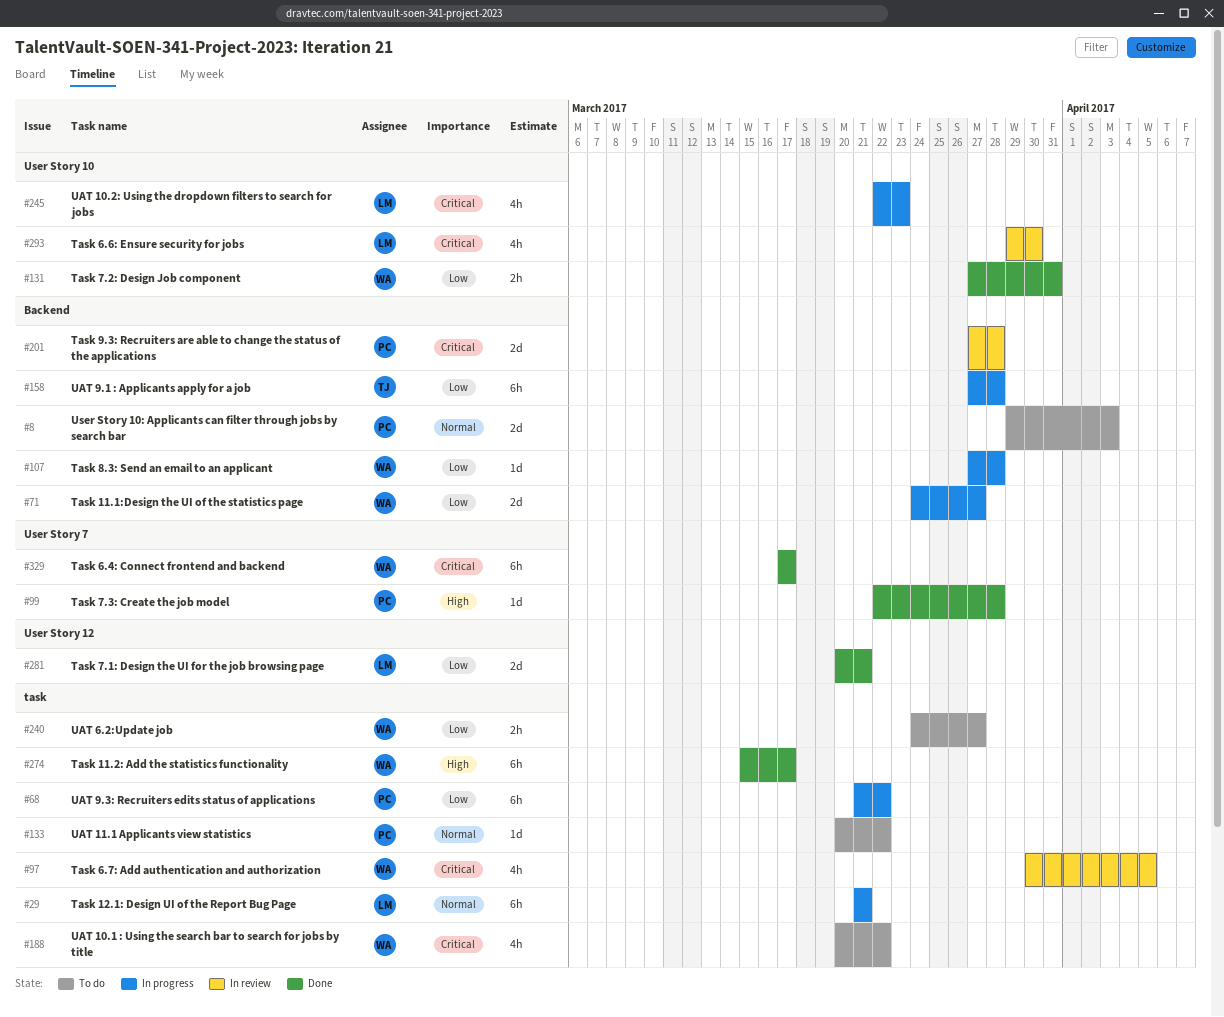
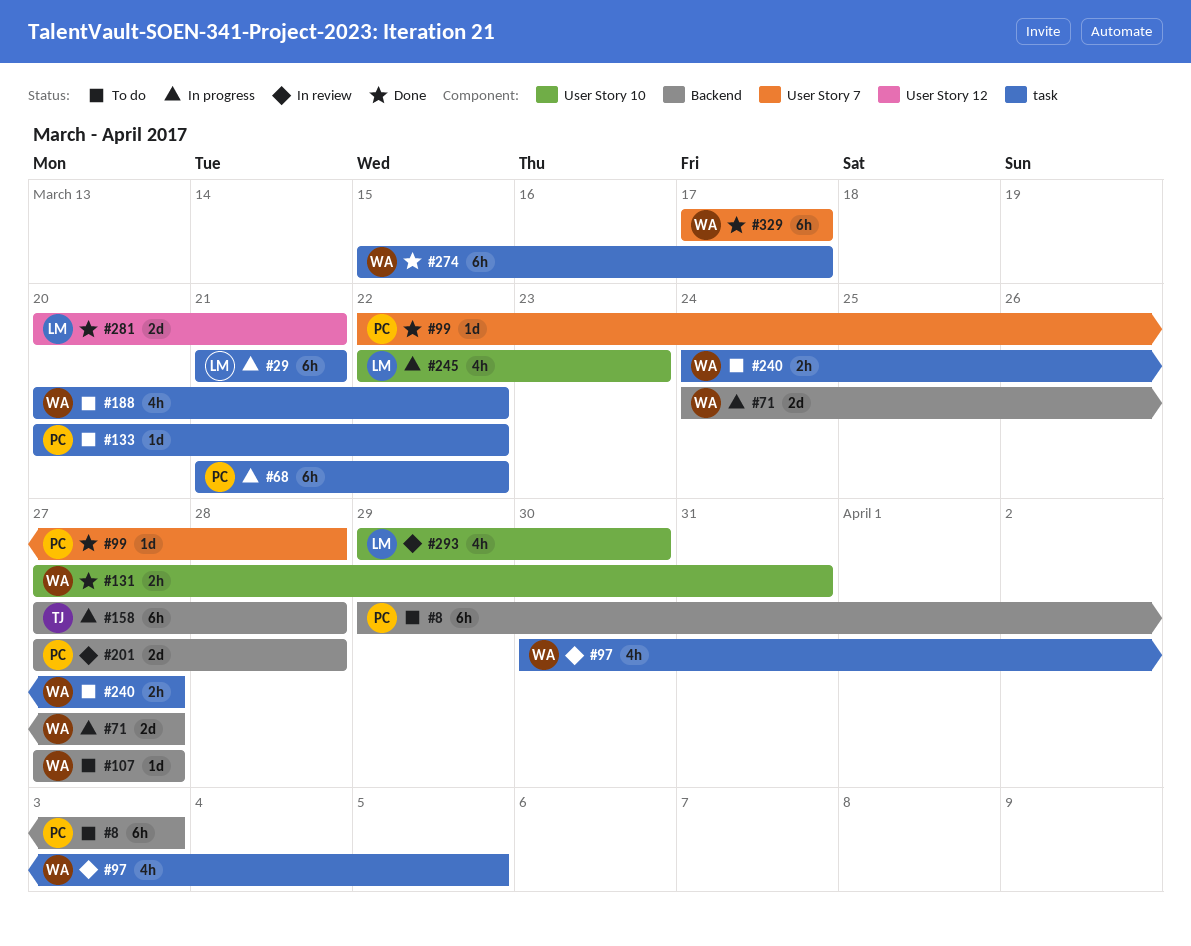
#8, estimate: 2d -> 6h
#107, status: In progress -> To do
#107, due: Mar 28 -> Mar 27

